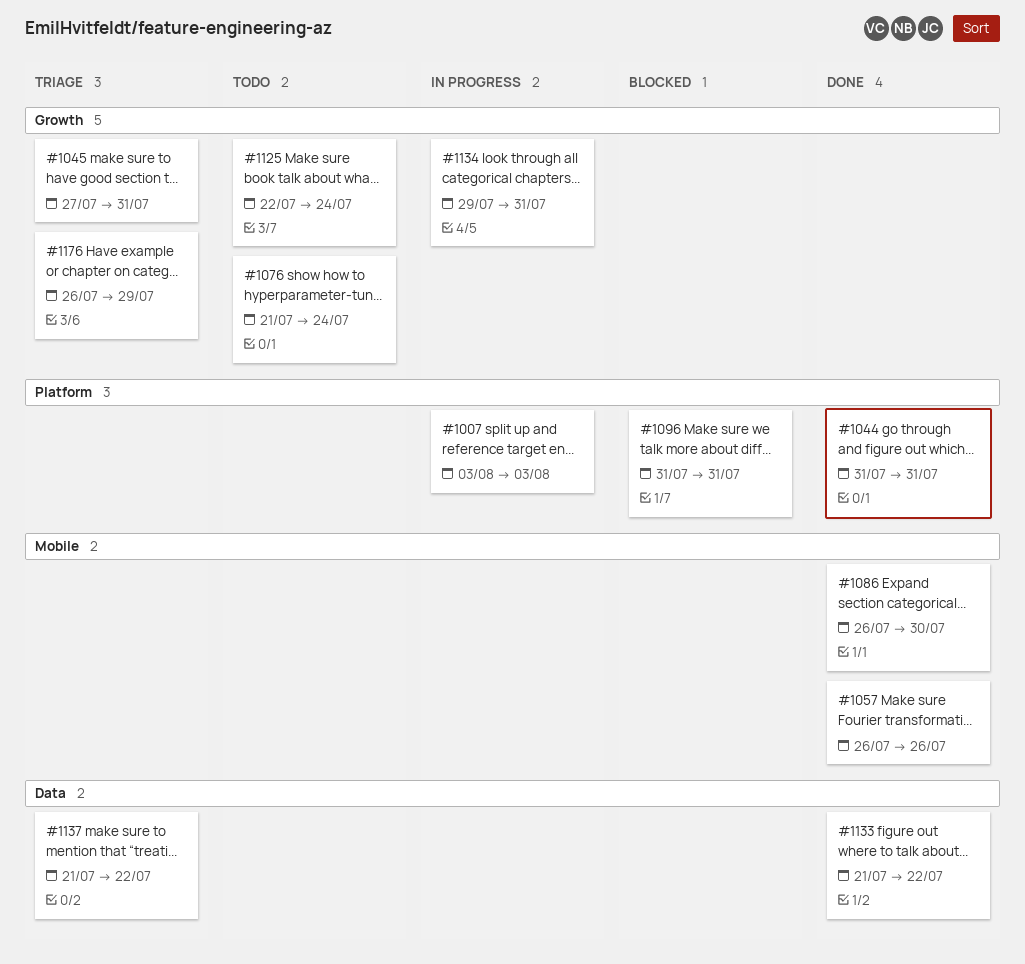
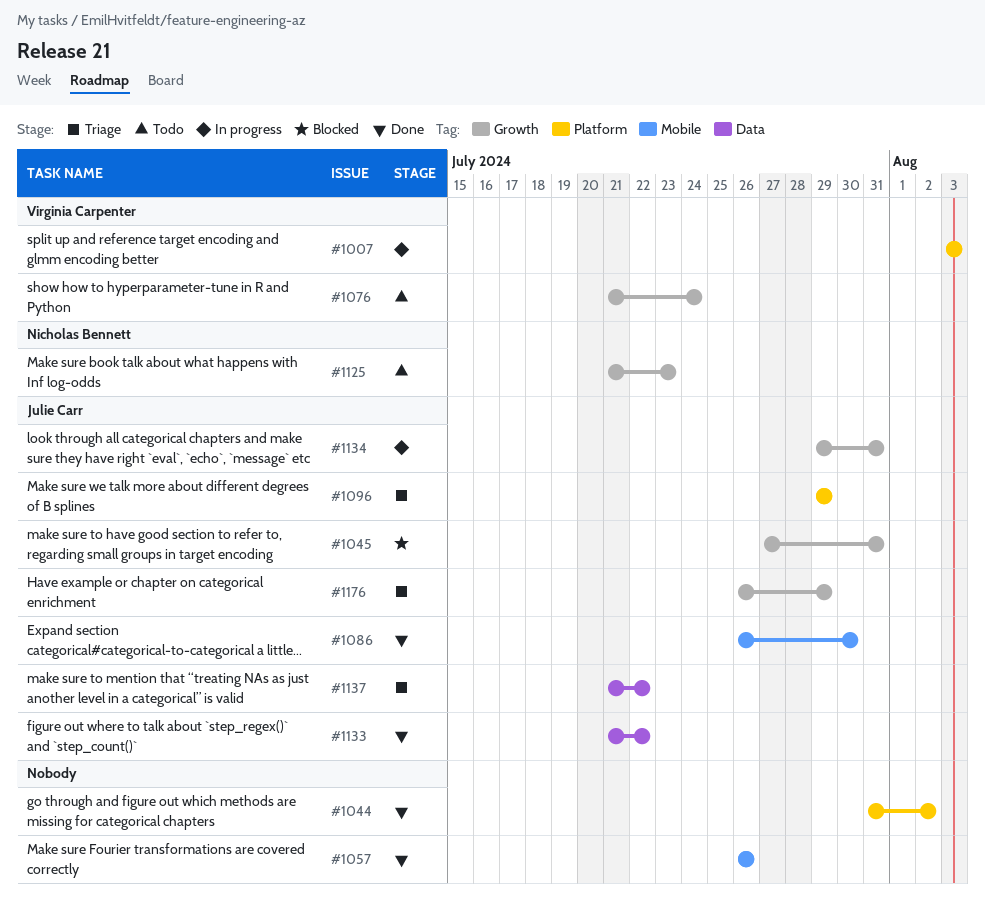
#1044, due: Jul 31 -> Aug 2
#1045, status: Triage -> Blocked
#1096, status: Blocked -> Triage
#1096, start: Jul 31 -> Jul 29
#1096, due: Jul 31 -> Jul 29
#1125, start: Jul 22 -> Jul 21
#1125, due: Jul 24 -> Jul 23

